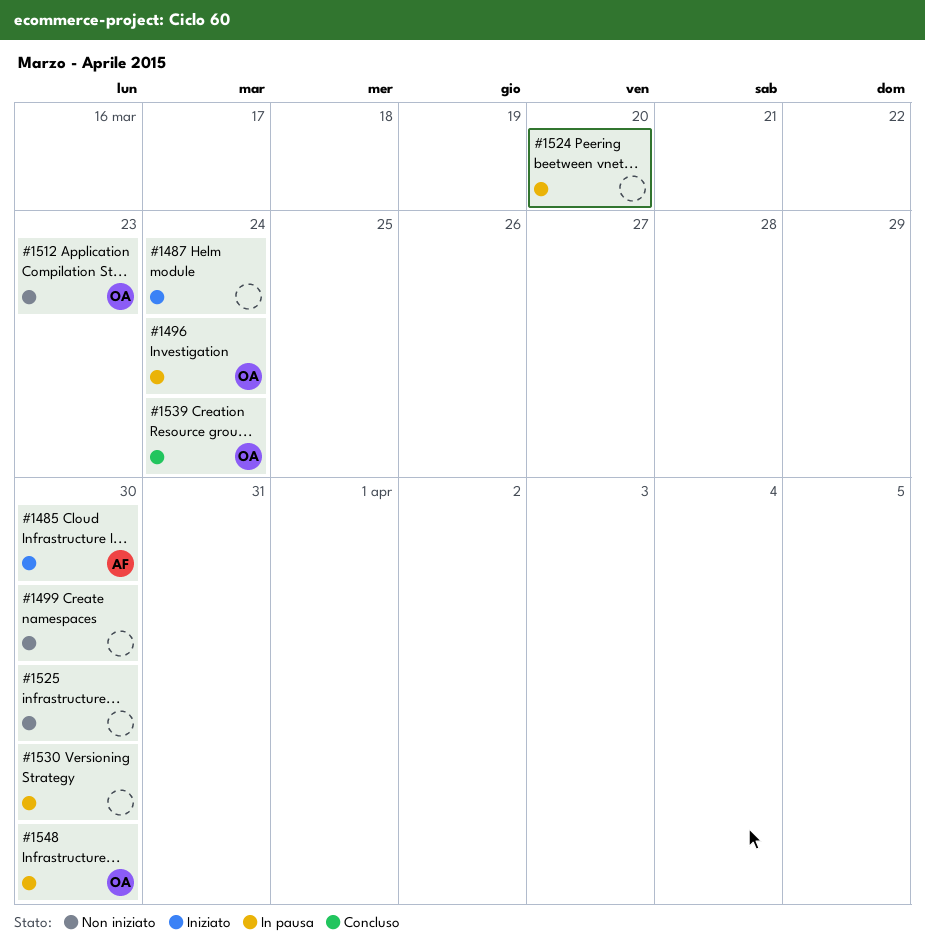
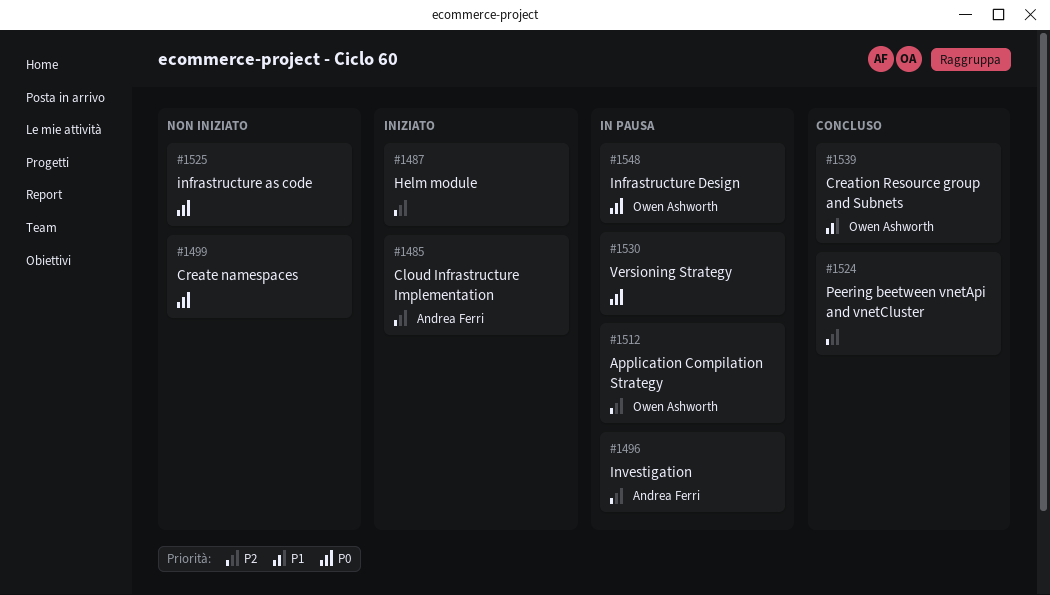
#1496, owner: Owen Ashworth -> Andrea Ferri
#1512, status: Non iniziato -> In pausa
#1524, status: In pausa -> Concluso

